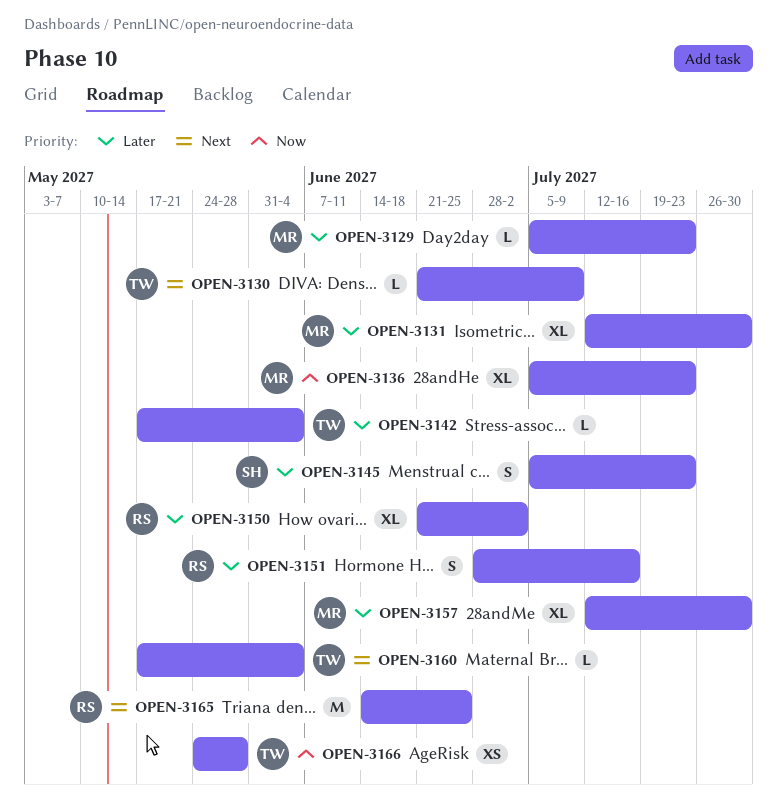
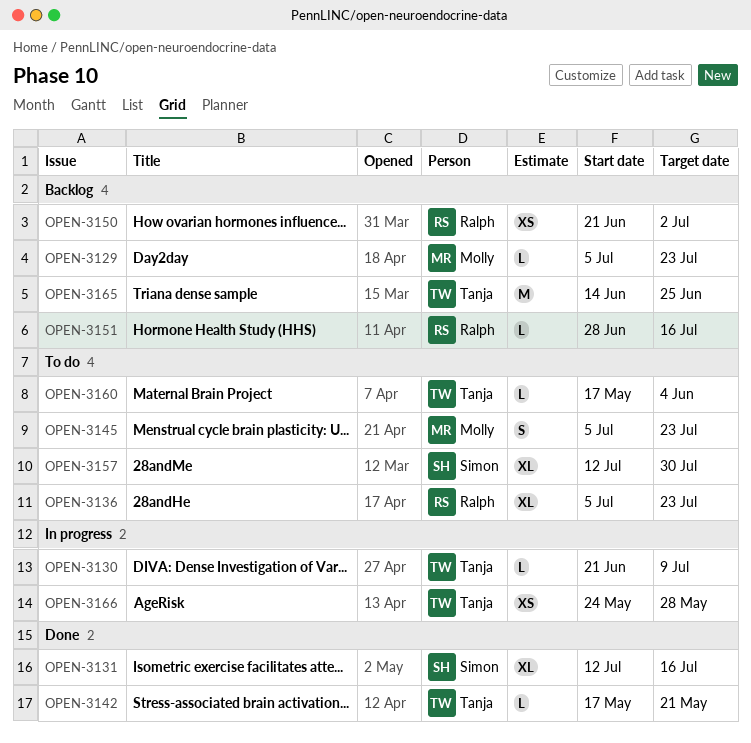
OPEN-3131, owner: Molly -> Simon
OPEN-3131, due: Jul 30 -> Jul 16
OPEN-3136, owner: Molly -> Ralph
OPEN-3142, due: Jun 4 -> May 21
OPEN-3145, owner: Simon -> Molly
OPEN-3150, estimate: XL -> XS
OPEN-3151, estimate: S -> L
OPEN-3157, owner: Molly -> Simon
OPEN-3165, owner: Ralph -> Tanja

